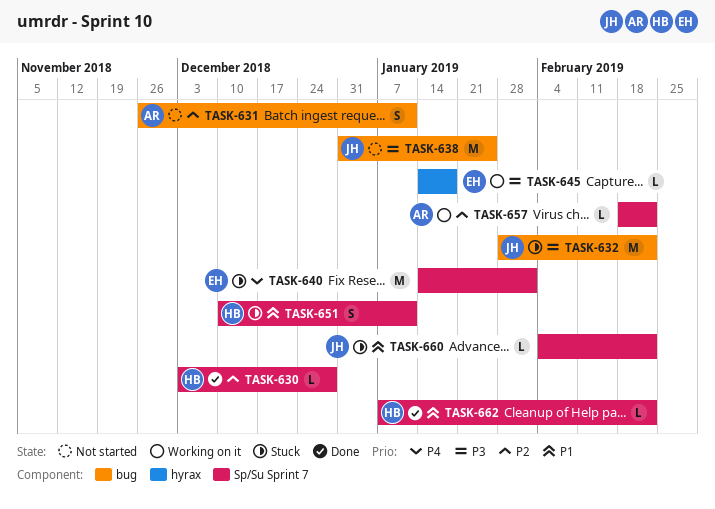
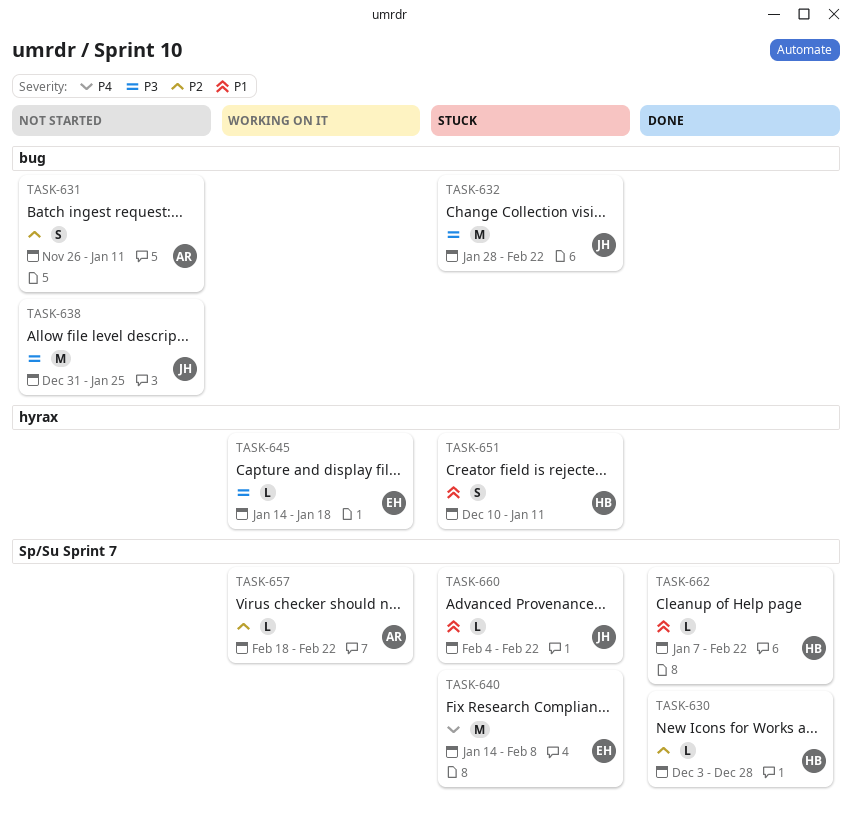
TASK-640, due: Feb 1 -> Feb 8
TASK-651, label: Sp/Su Sprint 7 -> hyrax

